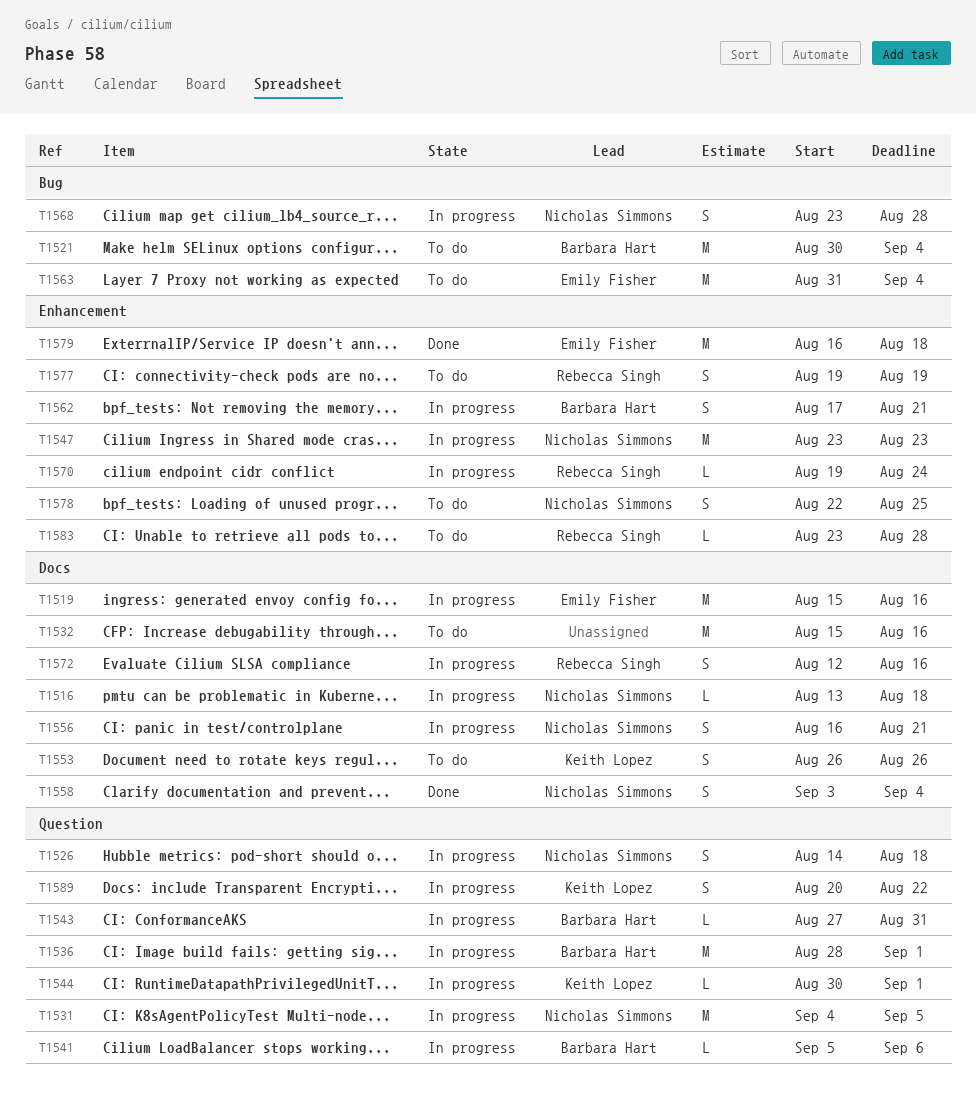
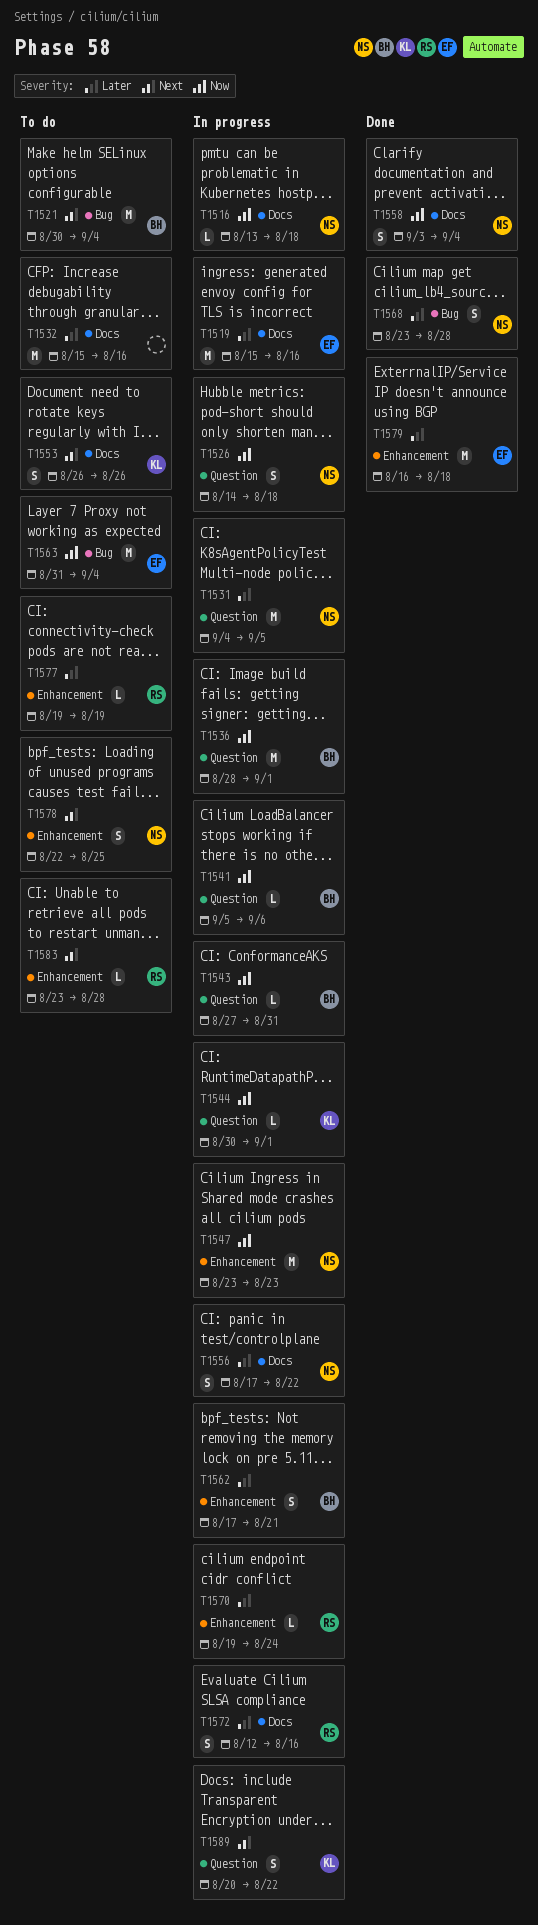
T1556, start: Aug 16 -> Aug 17
T1556, due: Aug 21 -> Aug 22
T1568, status: In progress -> Done
T1577, estimate: S -> L

